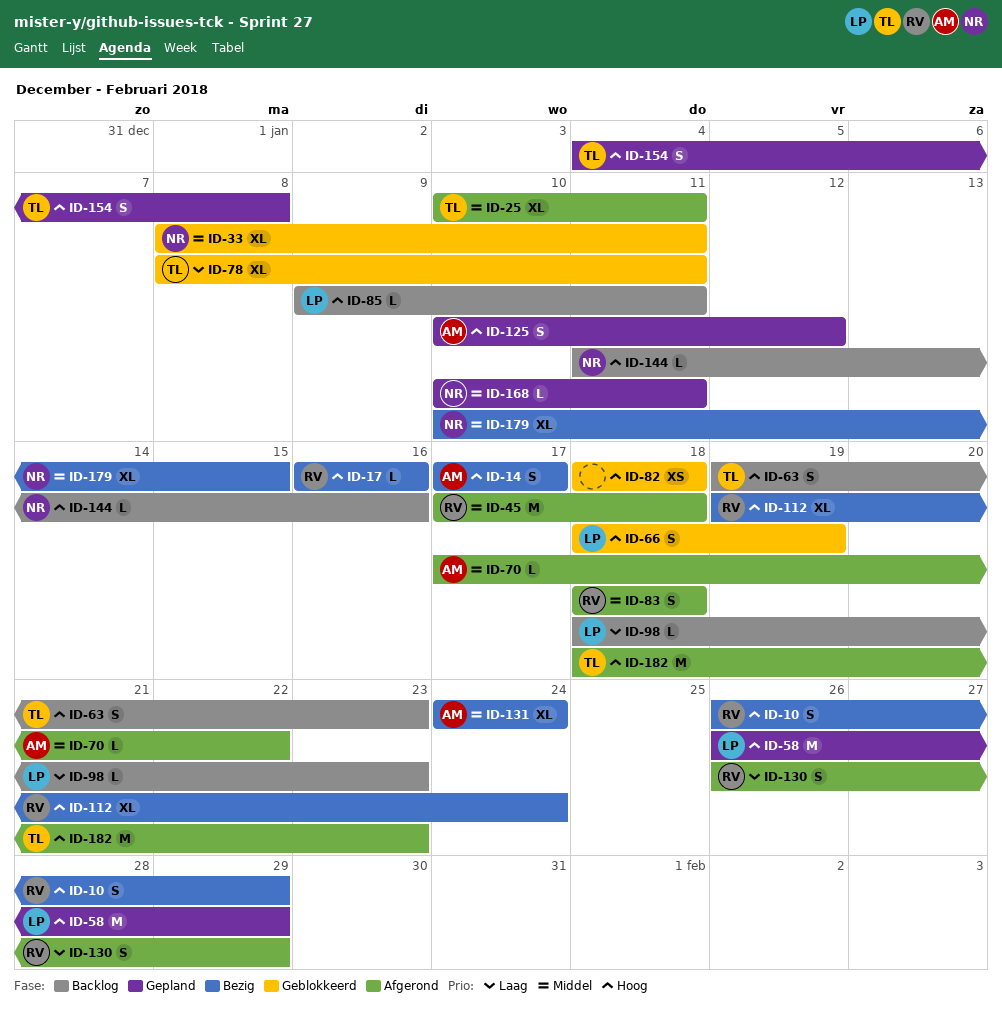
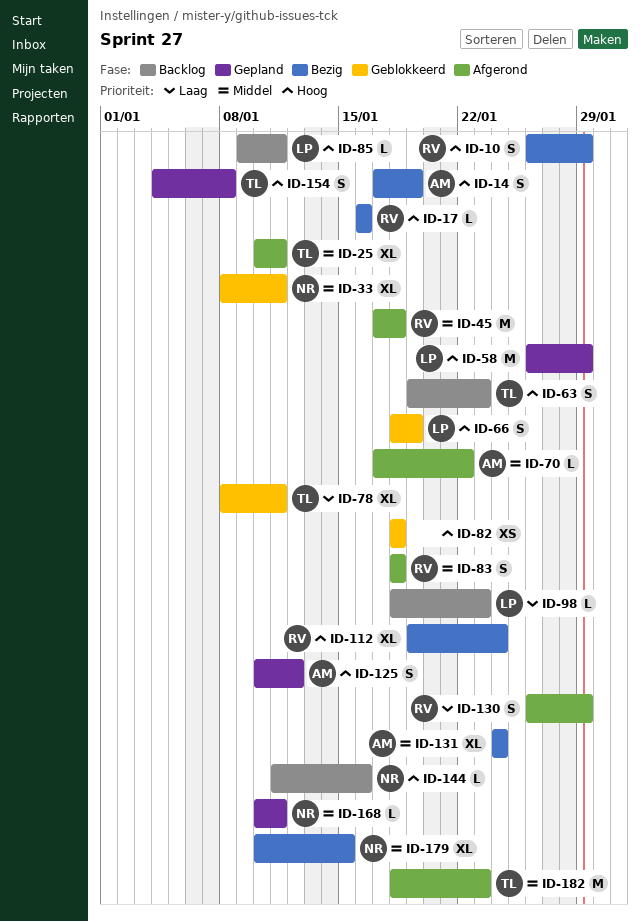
ID-14, due: Jan 17 -> Jan 19
ID-182, priority: Hoog -> Middel

